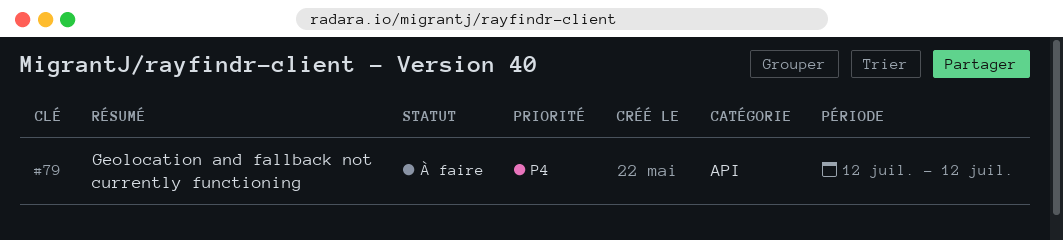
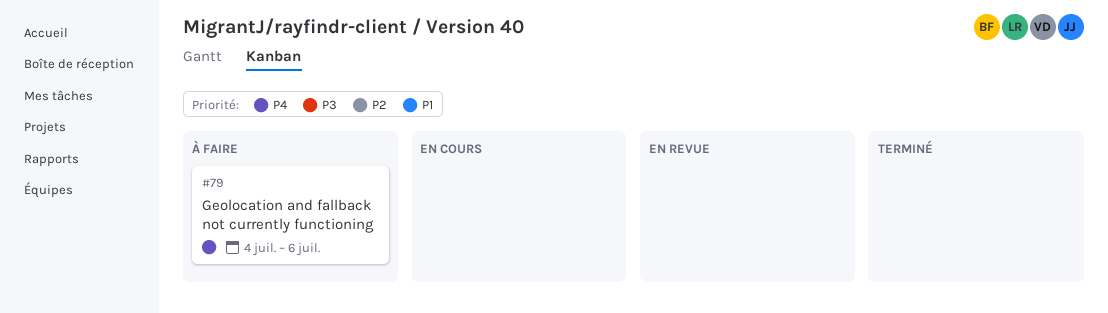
#79, start: Jul 12 -> Jul 4
#79, due: Jul 12 -> Jul 6

